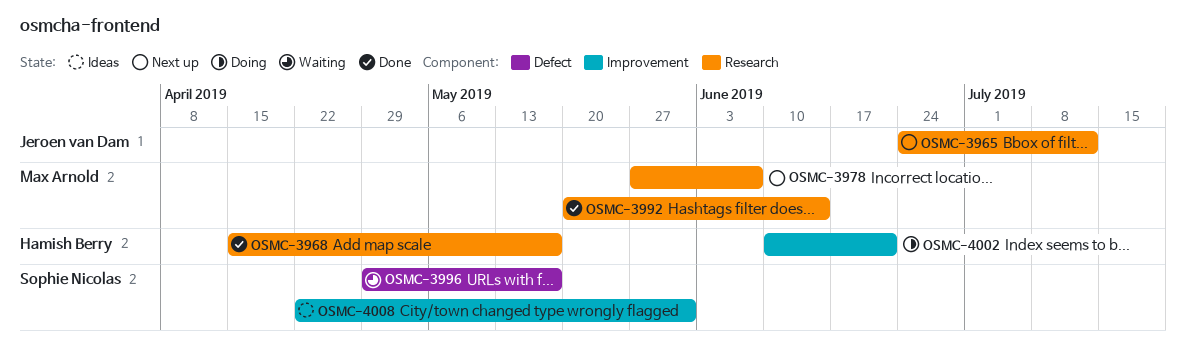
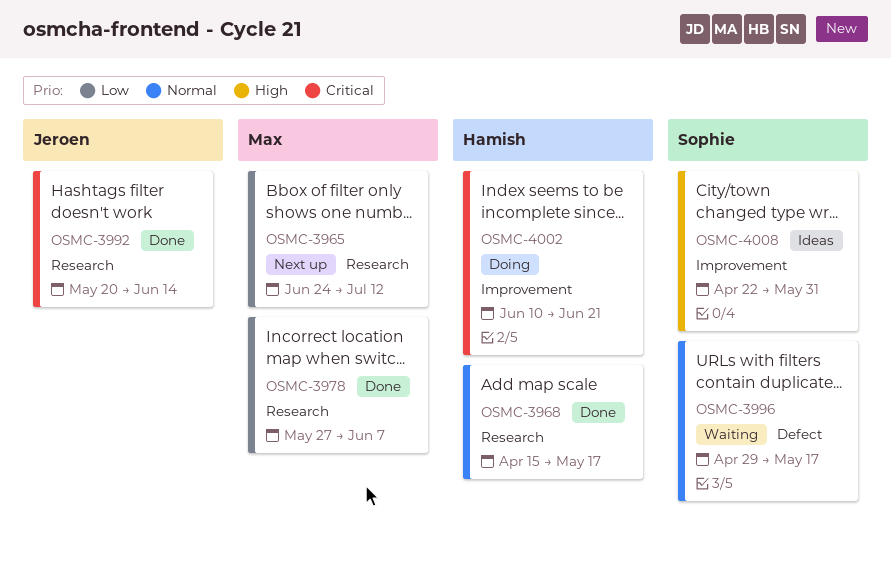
OSMC-3965, owner: Jeroen van Dam -> Max Arnold
OSMC-3978, status: Next up -> Done
OSMC-3992, owner: Max Arnold -> Jeroen van Dam

